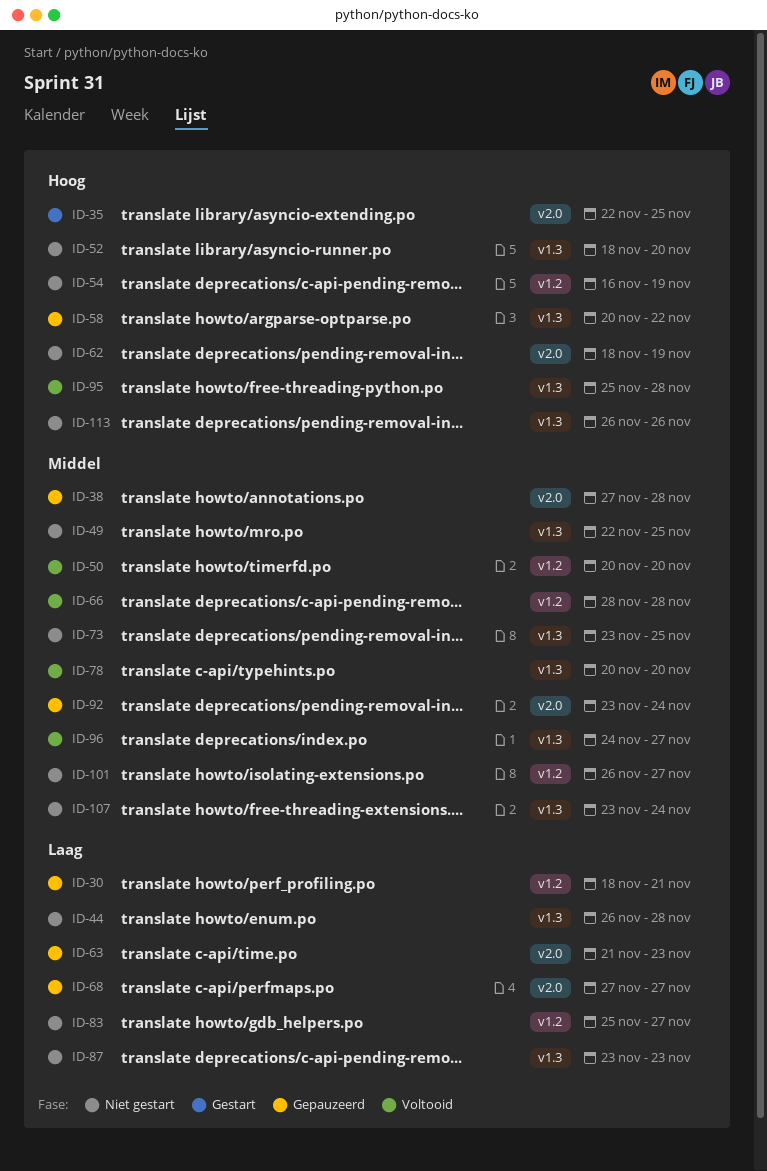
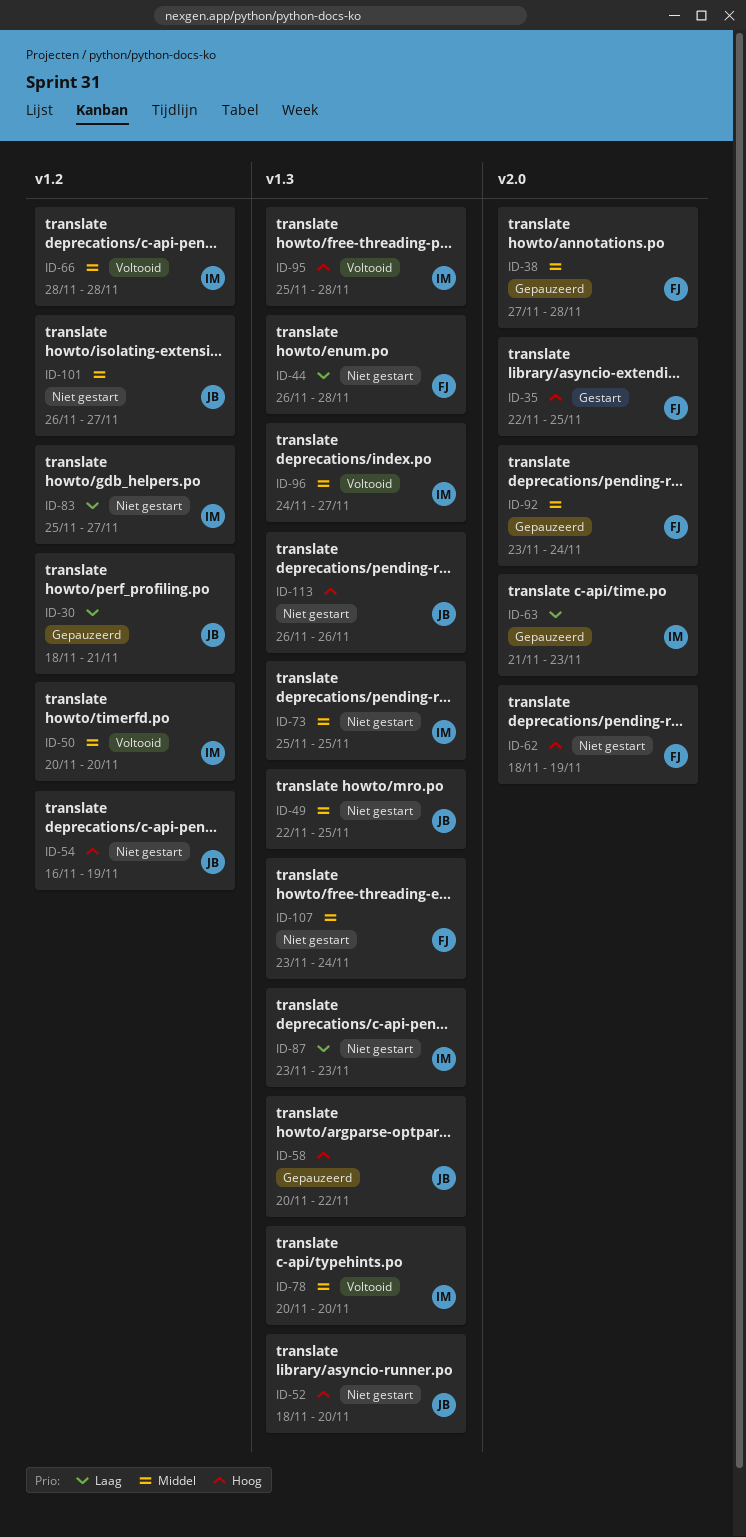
ID-68: present -> none
ID-73, start: Nov 23 -> Nov 25

